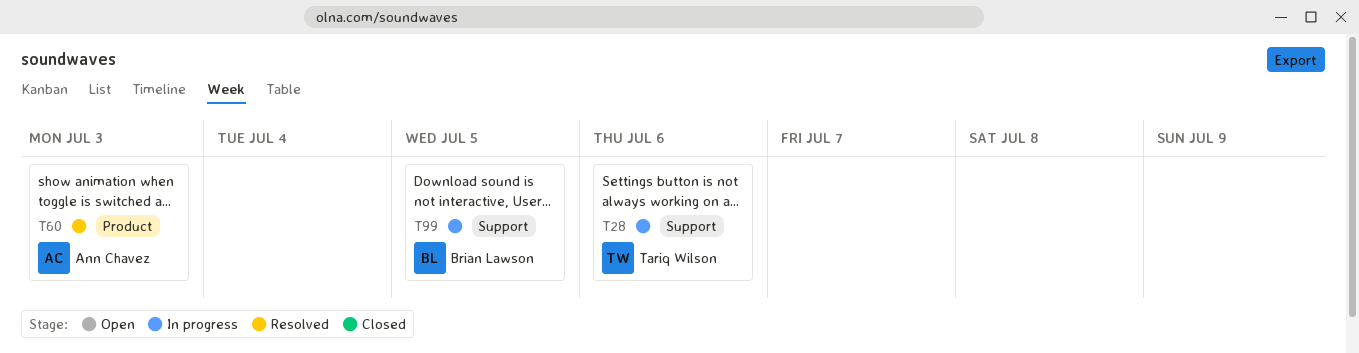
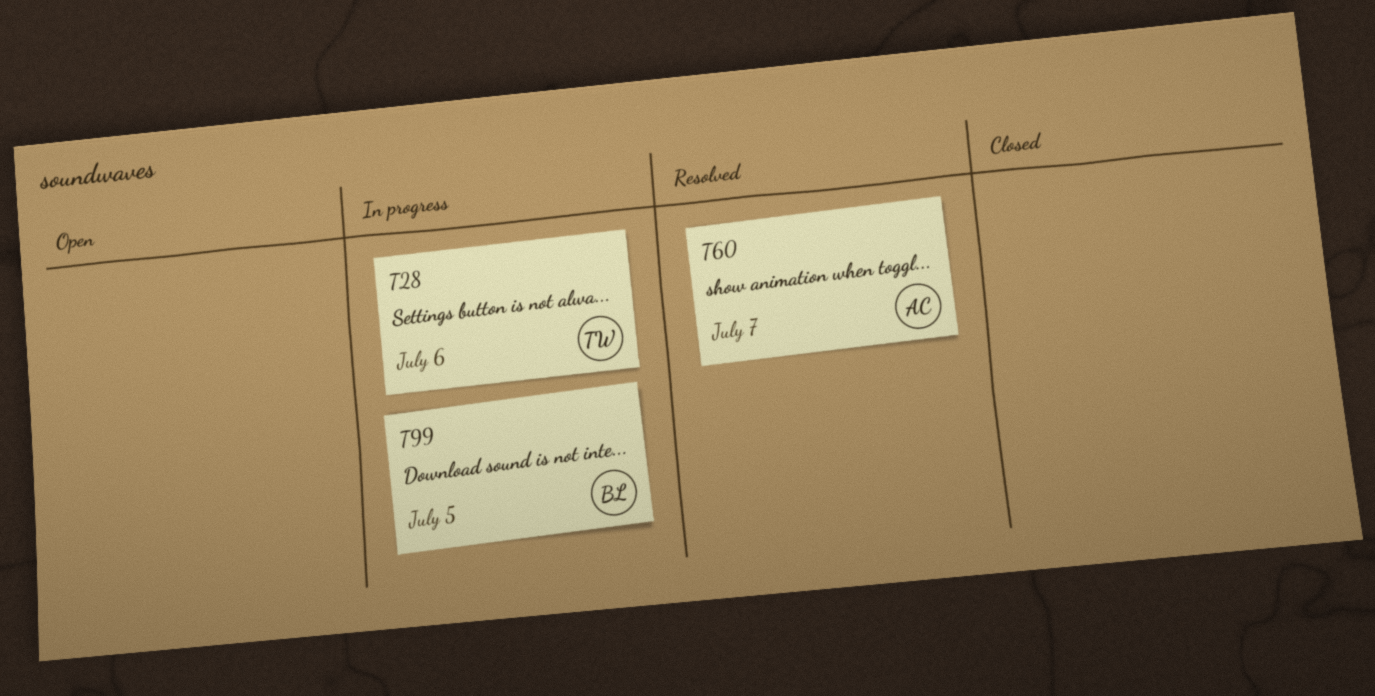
T60, due: Jul 3 -> Jul 7

